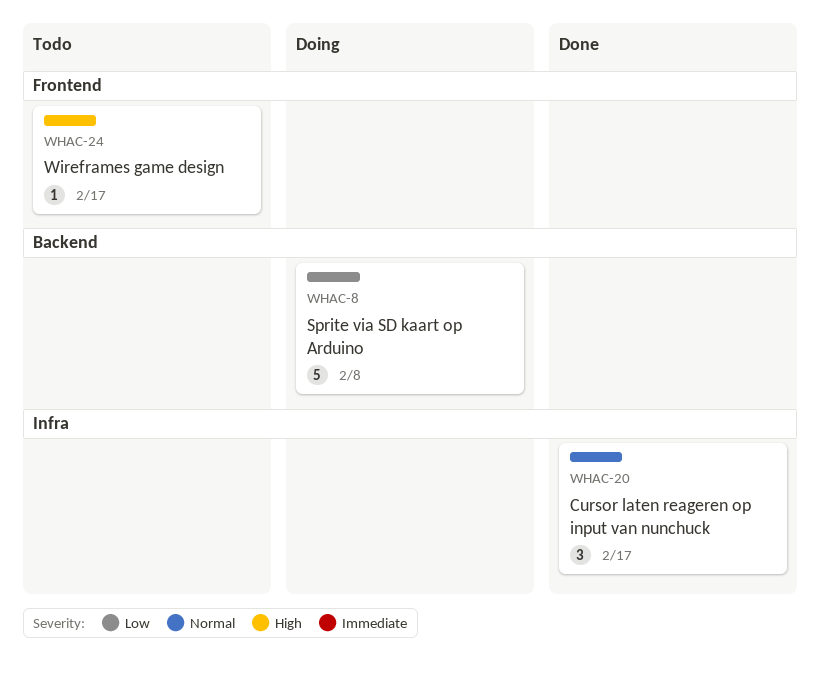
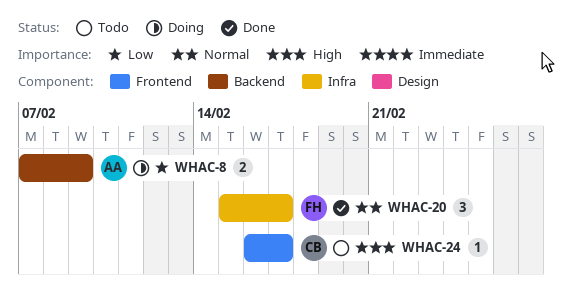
WHAC-8, estimate: 5 -> 2
WHAC-8, due: Feb 8 -> Feb 9

